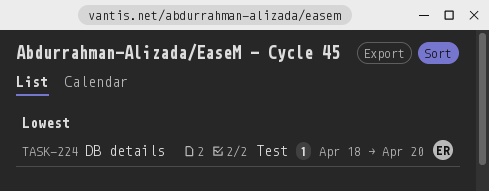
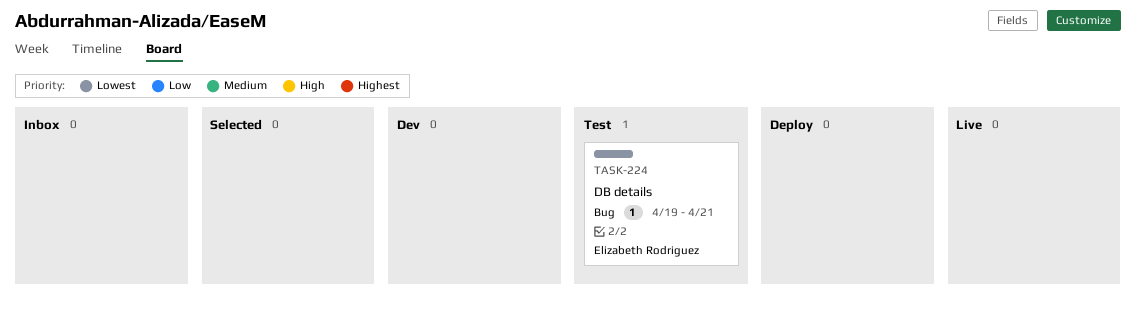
TASK-224, start: Apr 18 -> Apr 19
TASK-224, due: Apr 20 -> Apr 21

